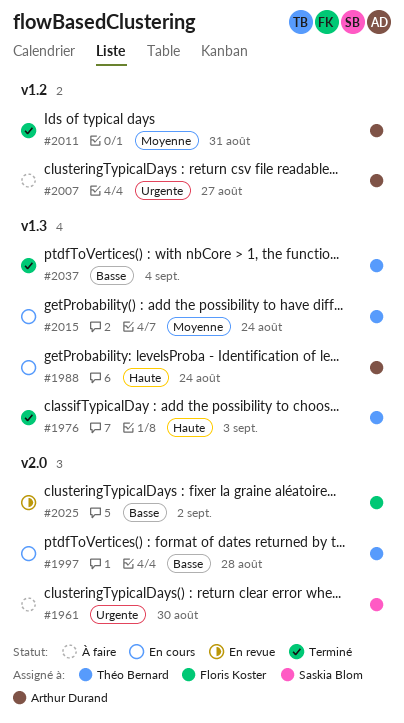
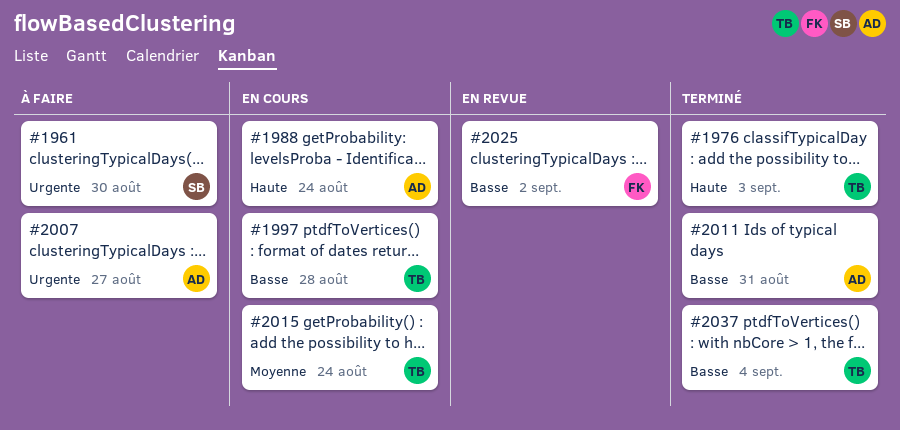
#2011, priority: Moyenne -> Basse

